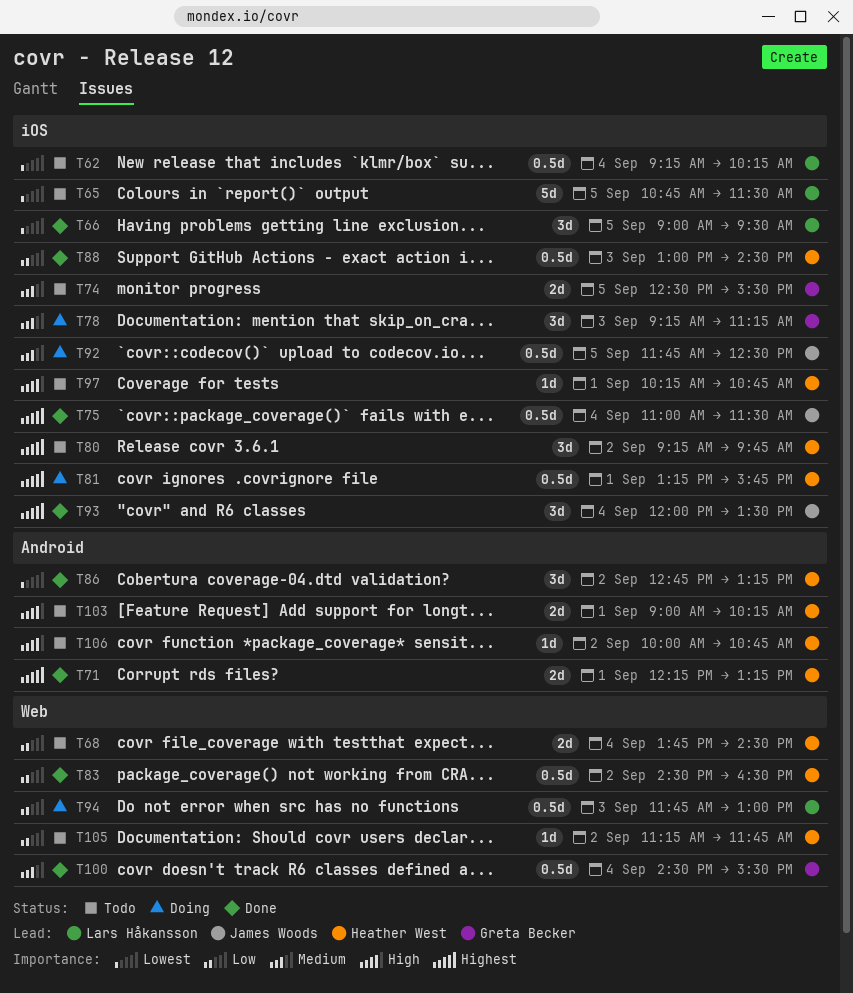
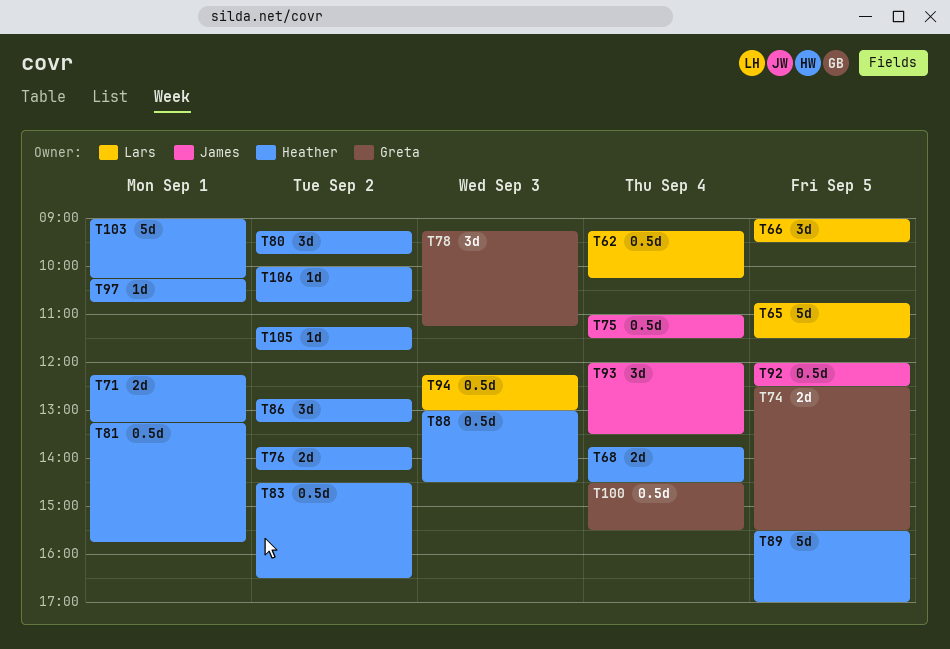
T76: none -> present
T89: none -> present
T92, begins: 11:45 -> 12:00
T94, begins: 11:45 -> 12:15
T103, estimate: 2d -> 5d

